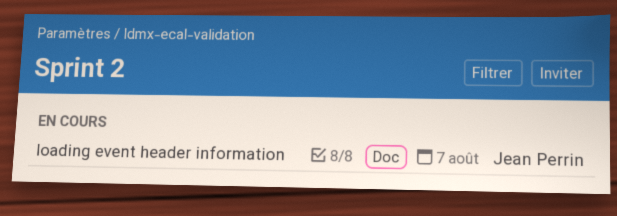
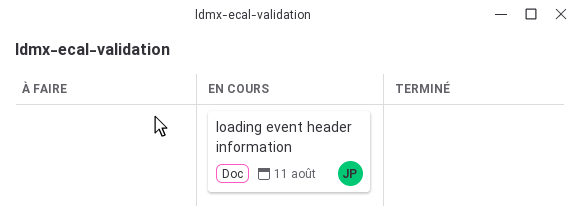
loading event header information, due: Aug 7 -> Aug 11

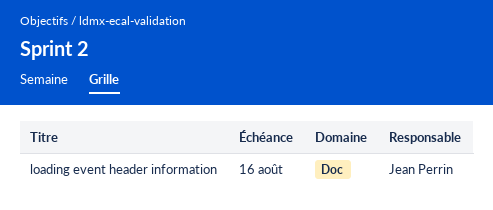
loading event header information, due: Aug 11 -> Aug 16

